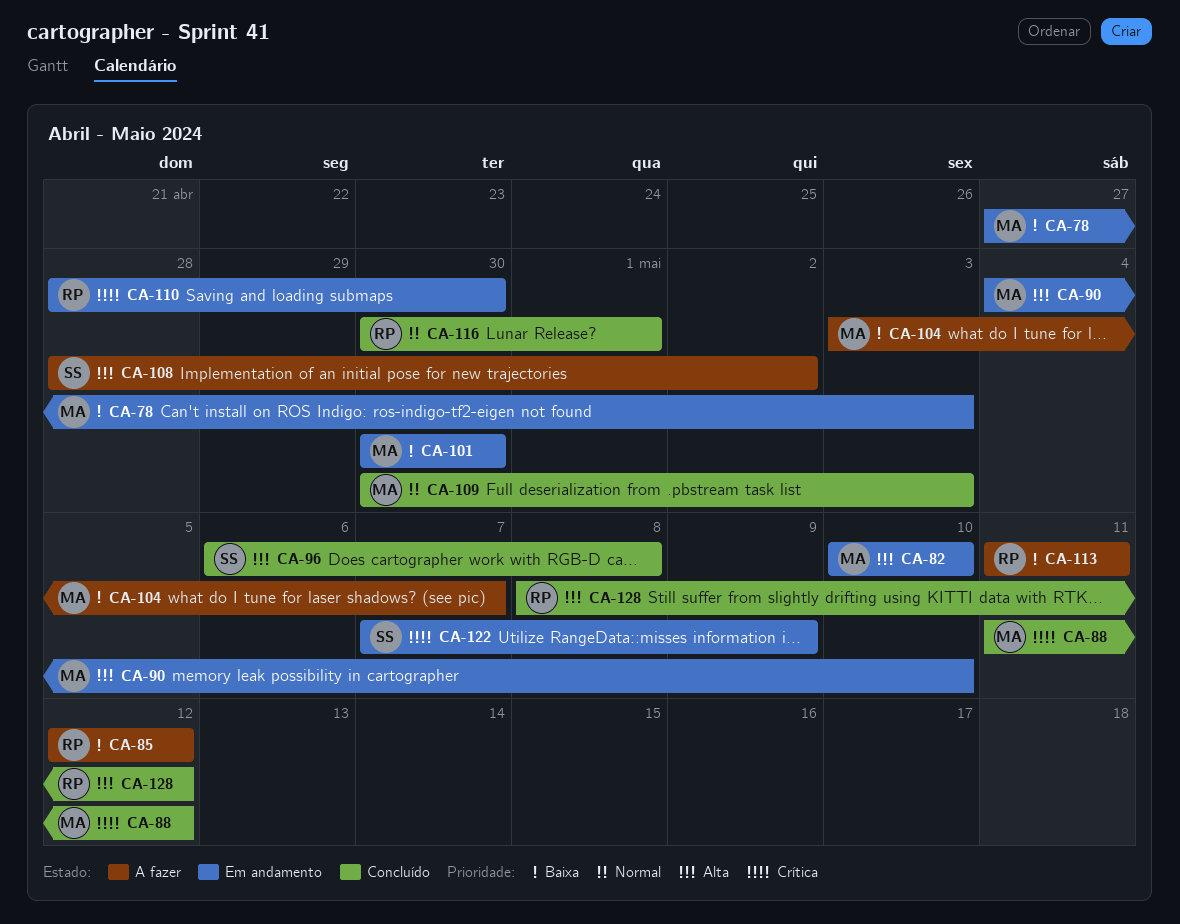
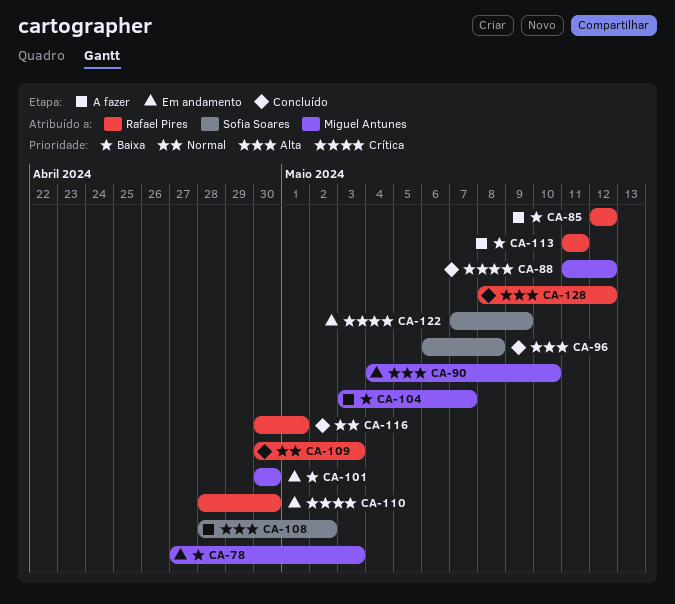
CA-82: present -> none
CA-109, owner: Miguel Antunes -> Rafael Pires

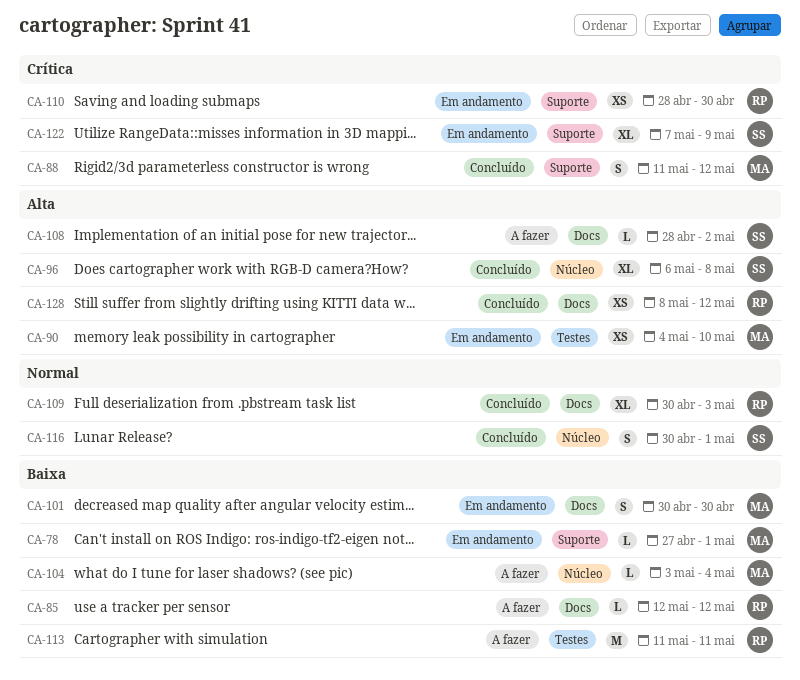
CA-78, due: May 3 -> May 1
CA-104, due: May 7 -> May 4
CA-116, owner: Rafael Pires -> Sofia Soares

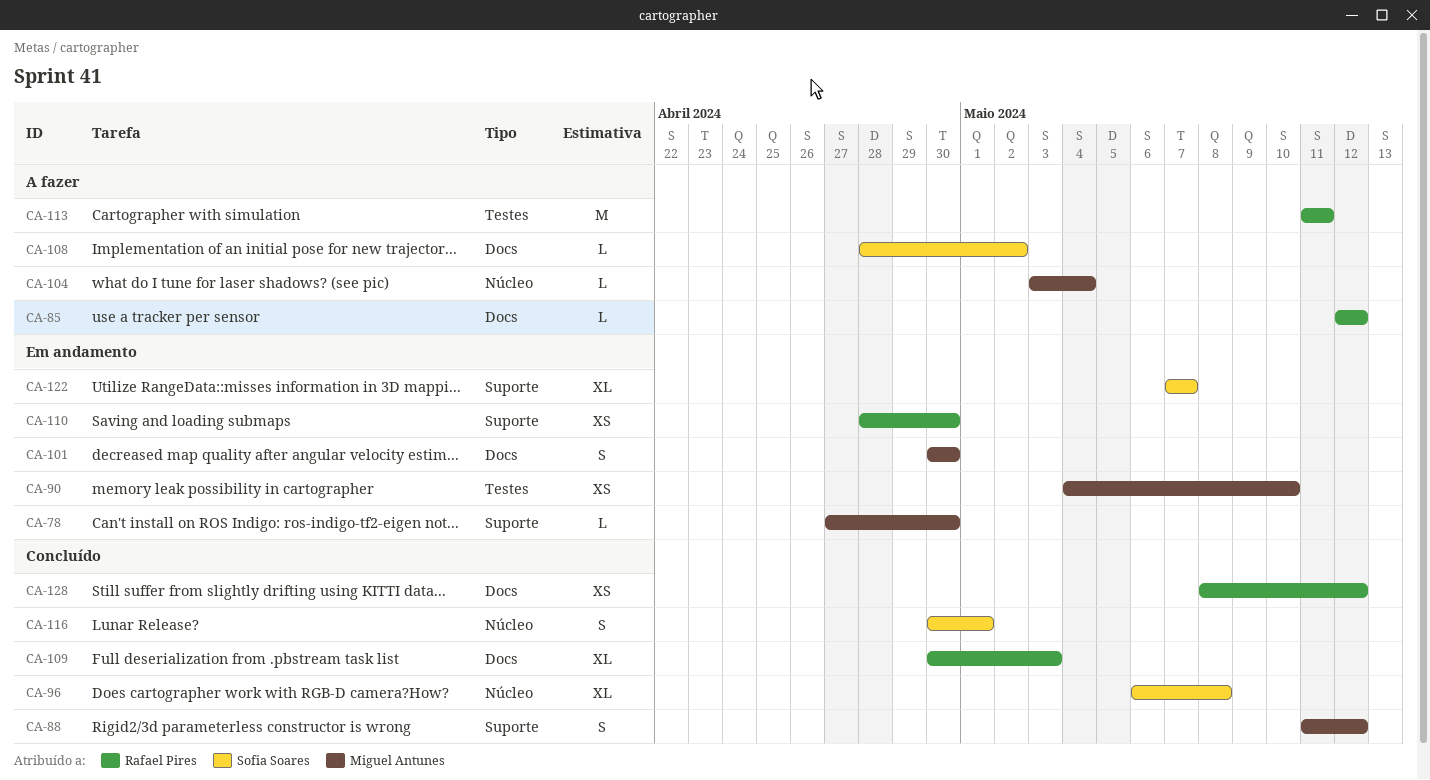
CA-78, due: May 1 -> Apr 30
CA-122, due: May 9 -> May 7

